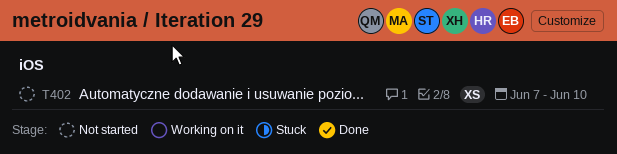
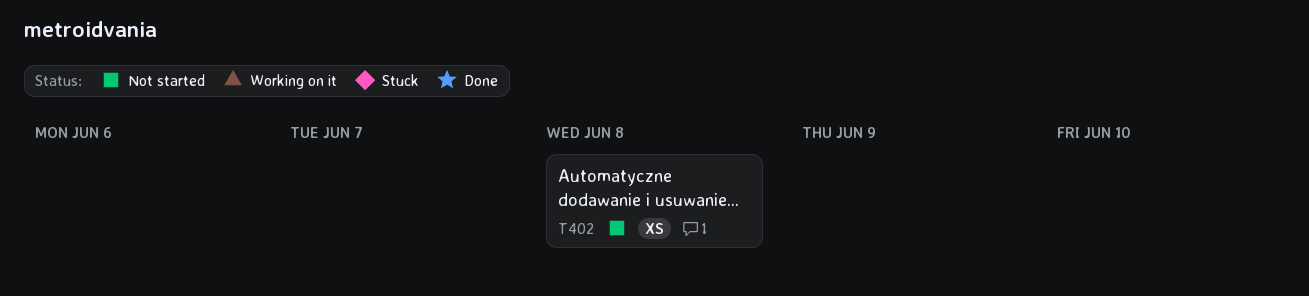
T402, due: Jun 10 -> Jun 8

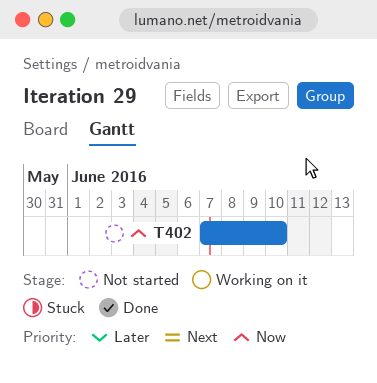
T402, due: Jun 8 -> Jun 10

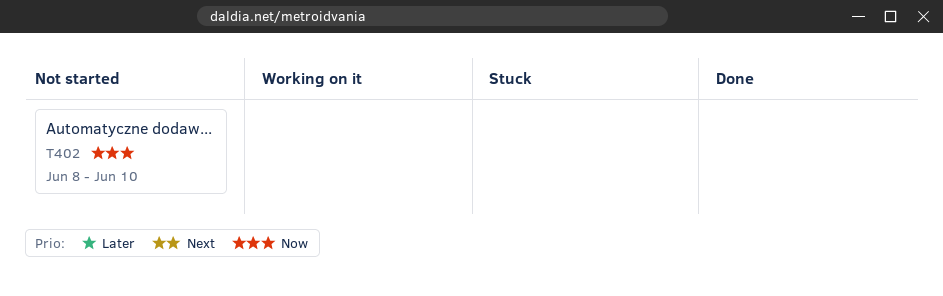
T402, start: Jun 7 -> Jun 8

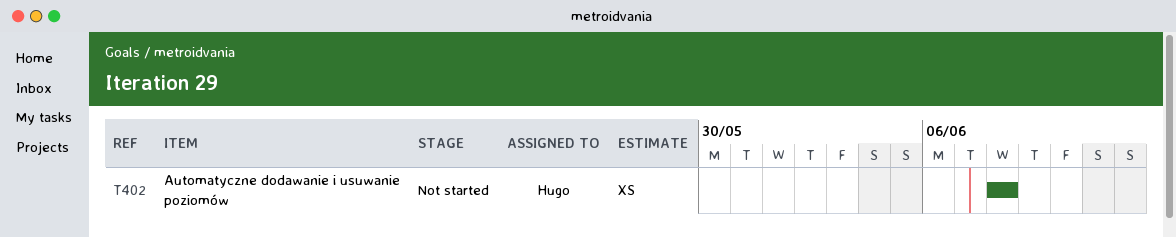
T402, due: Jun 10 -> Jun 8

